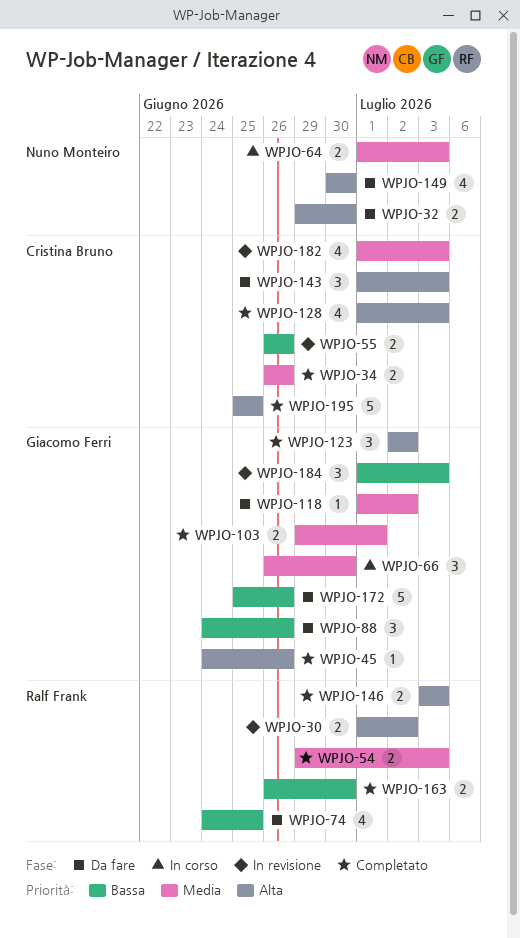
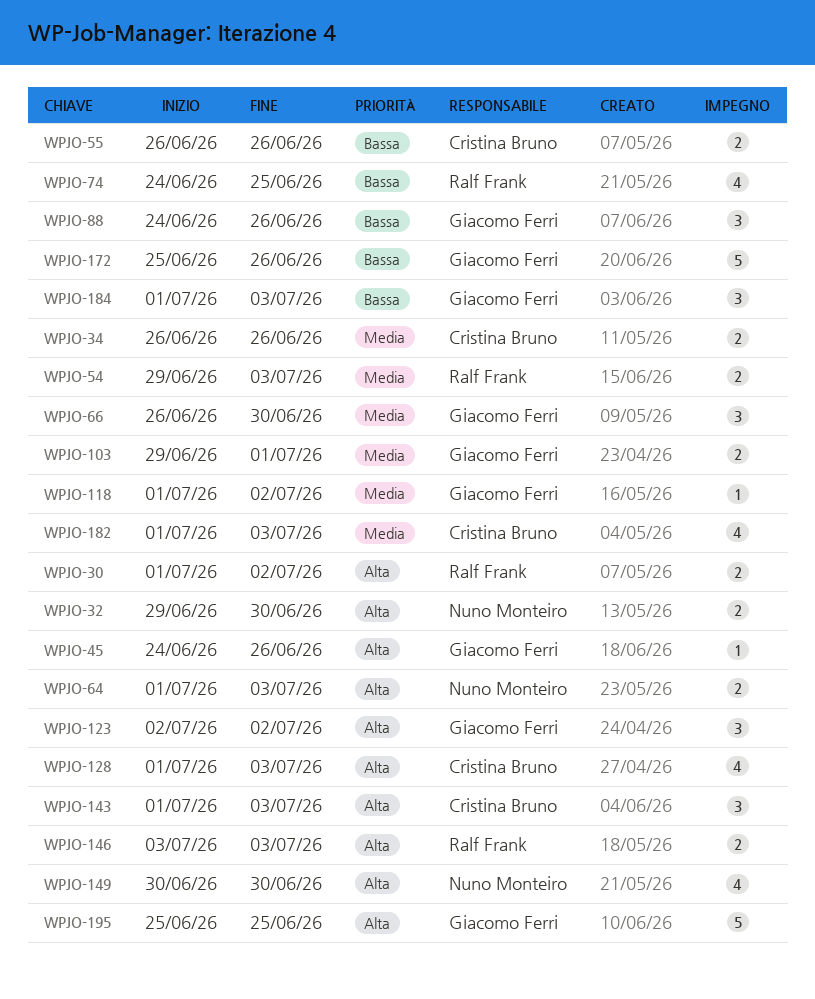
WPJO-64, priority: Media -> Alta
WPJO-163: present -> none
WPJO-195, owner: Cristina Bruno -> Giacomo Ferri

